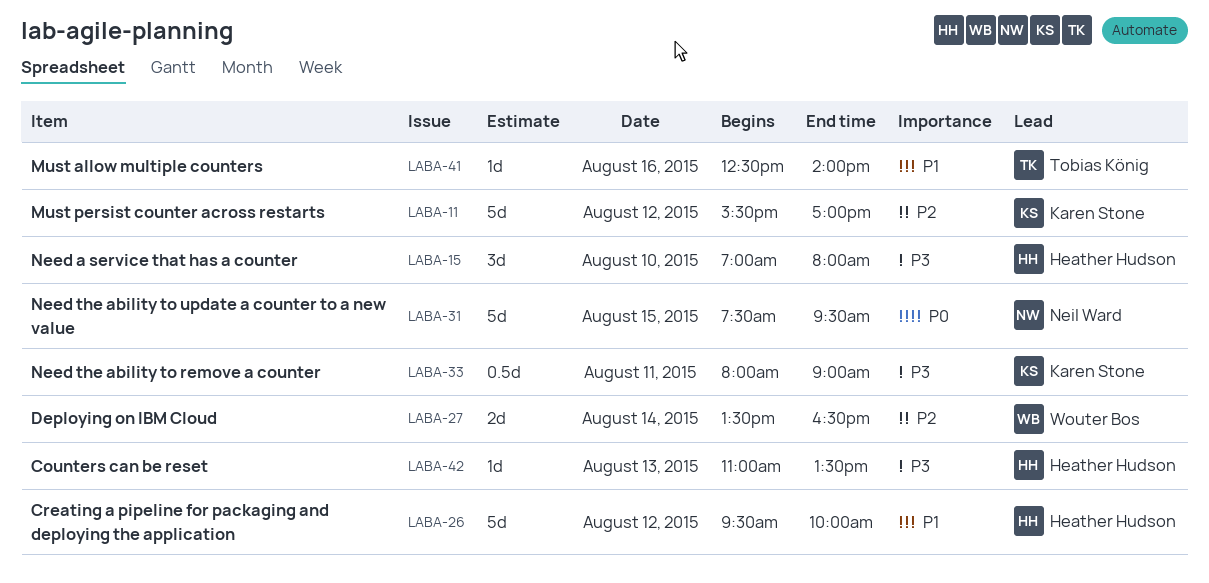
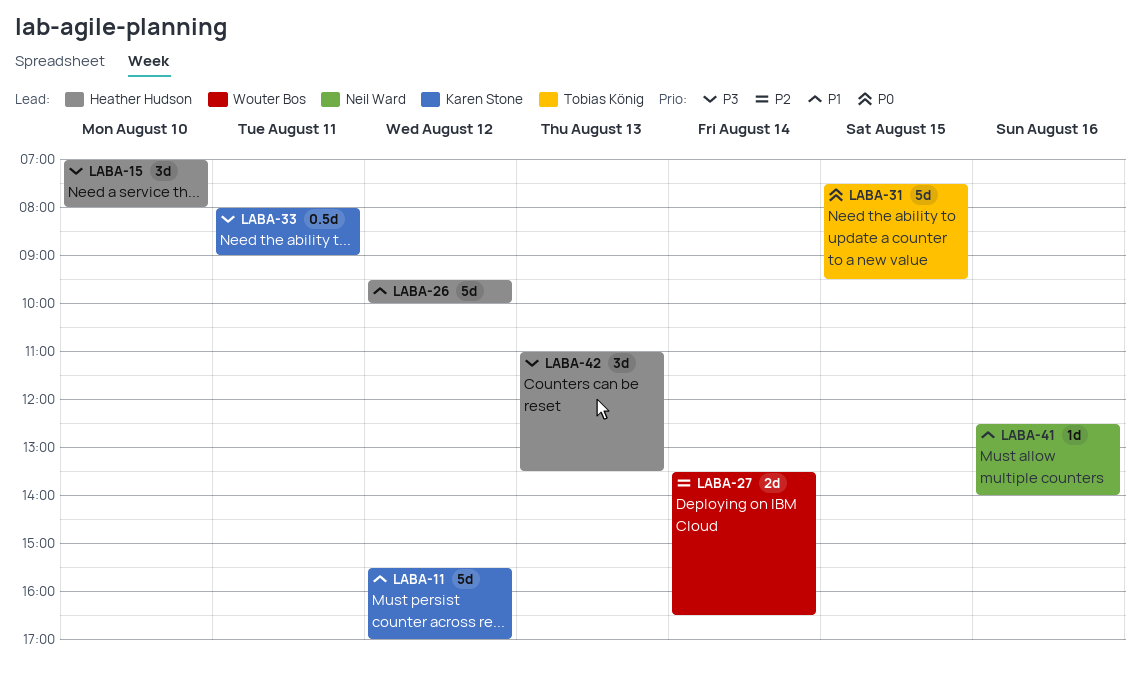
LABA-11, priority: P2 -> P1
LABA-31, owner: Neil Ward -> Tobias König
LABA-41, owner: Tobias König -> Neil Ward
LABA-42, estimate: 1d -> 3d

